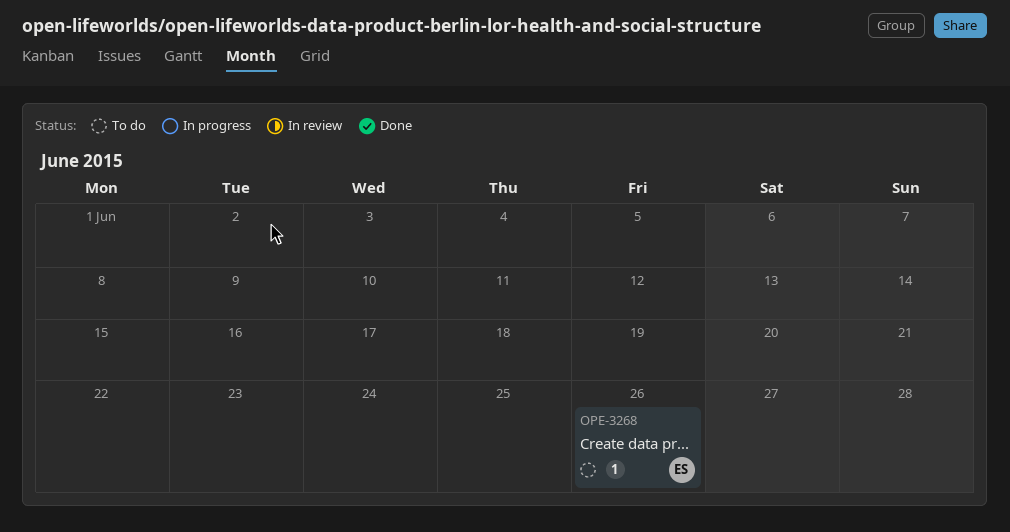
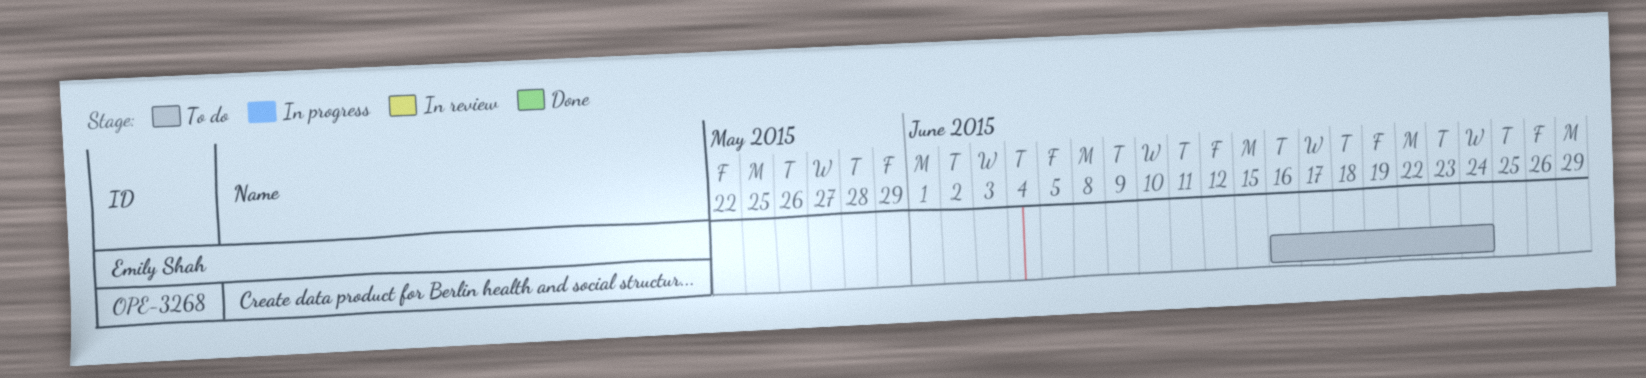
OPE-3268, due: Jun 26 -> Jun 24

